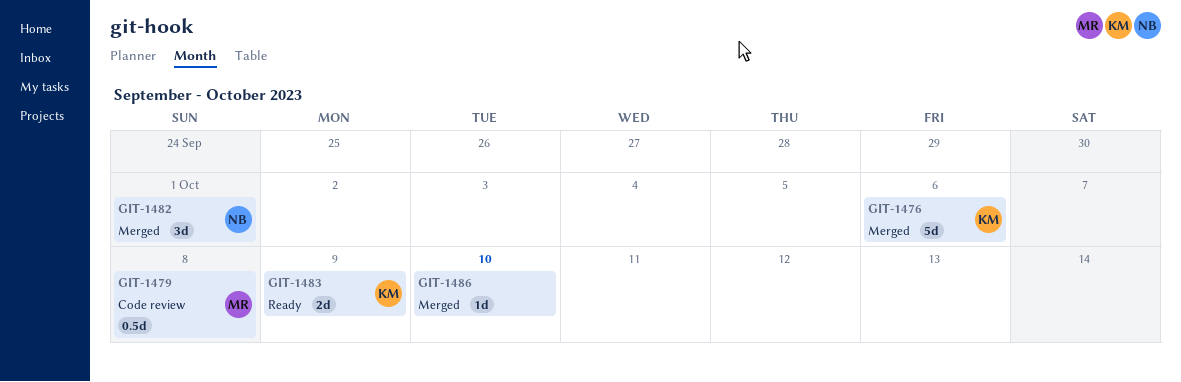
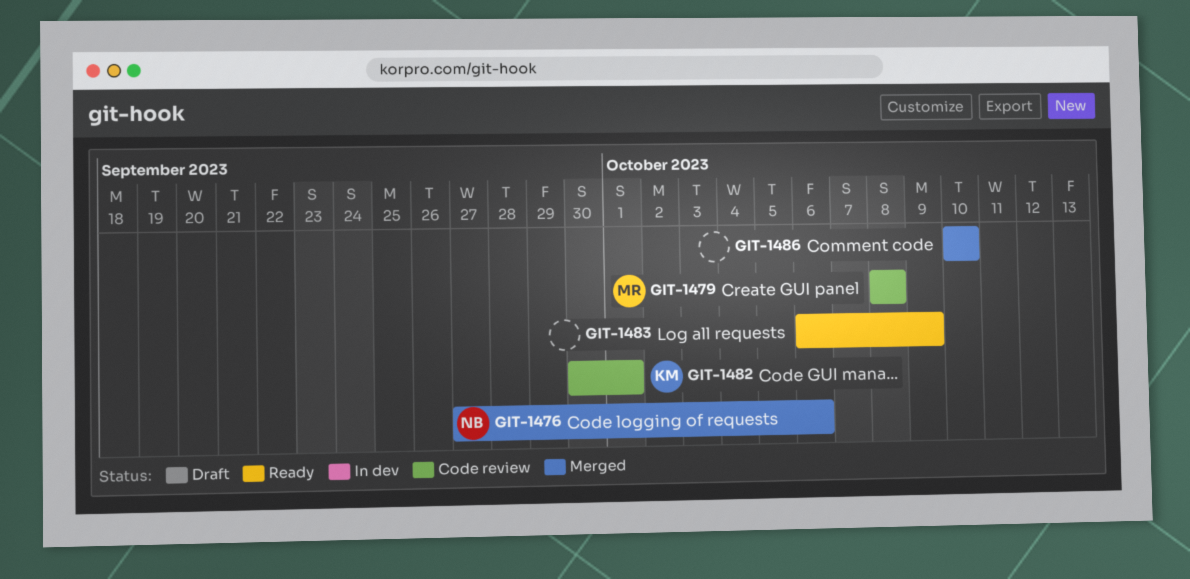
GIT-1476, owner: KM -> NB
GIT-1482, status: Merged -> Code review
GIT-1482, owner: NB -> KM
GIT-1483, owner: KM -> none

